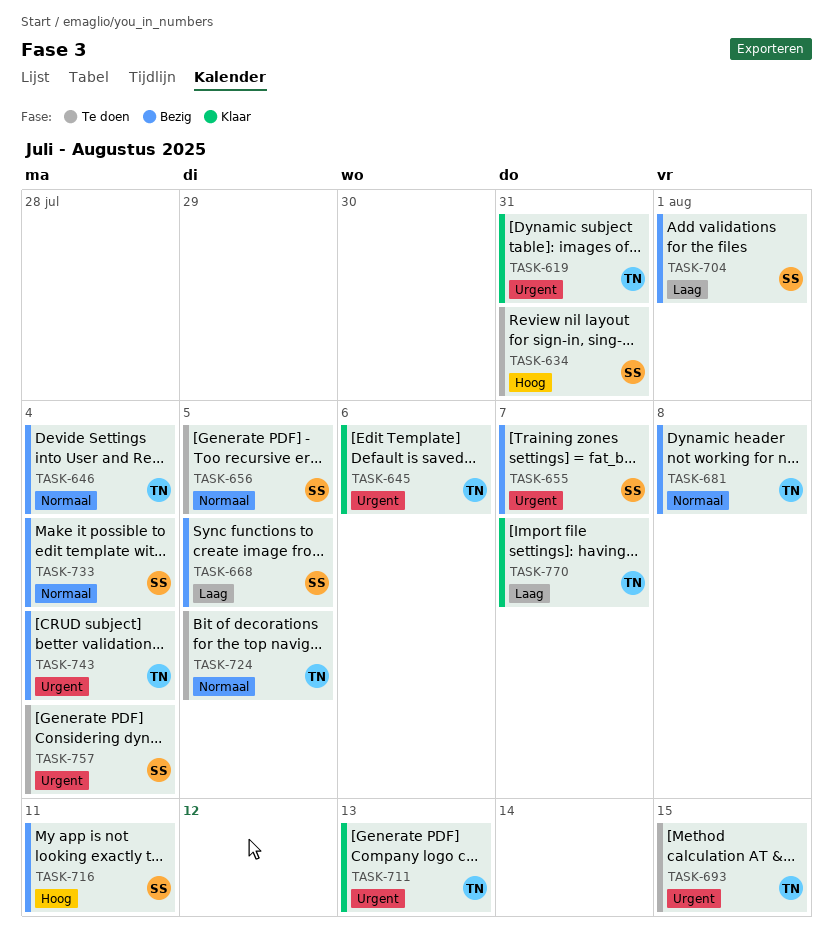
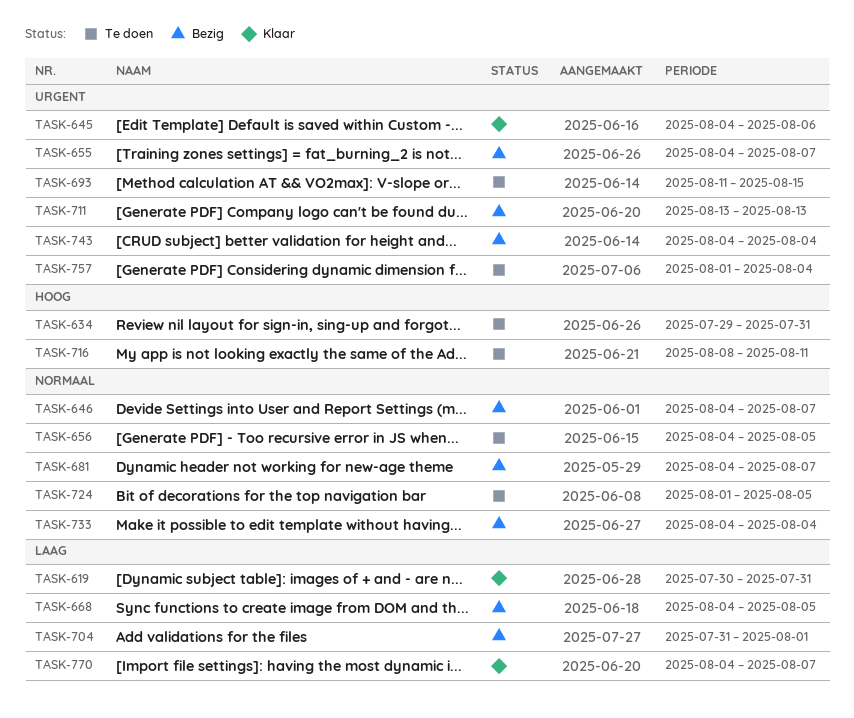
TASK-619, priority: Urgent -> Laag
TASK-646, due: Aug 4 -> Aug 7
TASK-681, due: Aug 8 -> Aug 7
TASK-711, status: Klaar -> Bezig
TASK-716, status: Bezig -> Te doen

